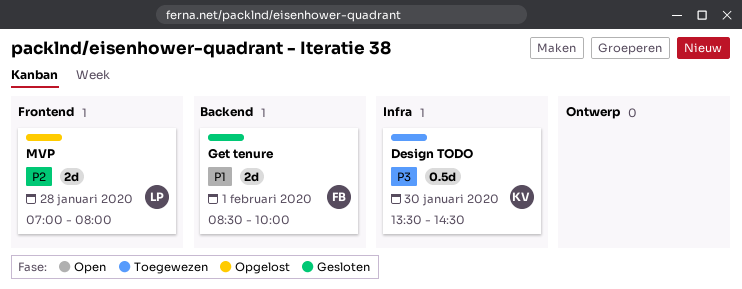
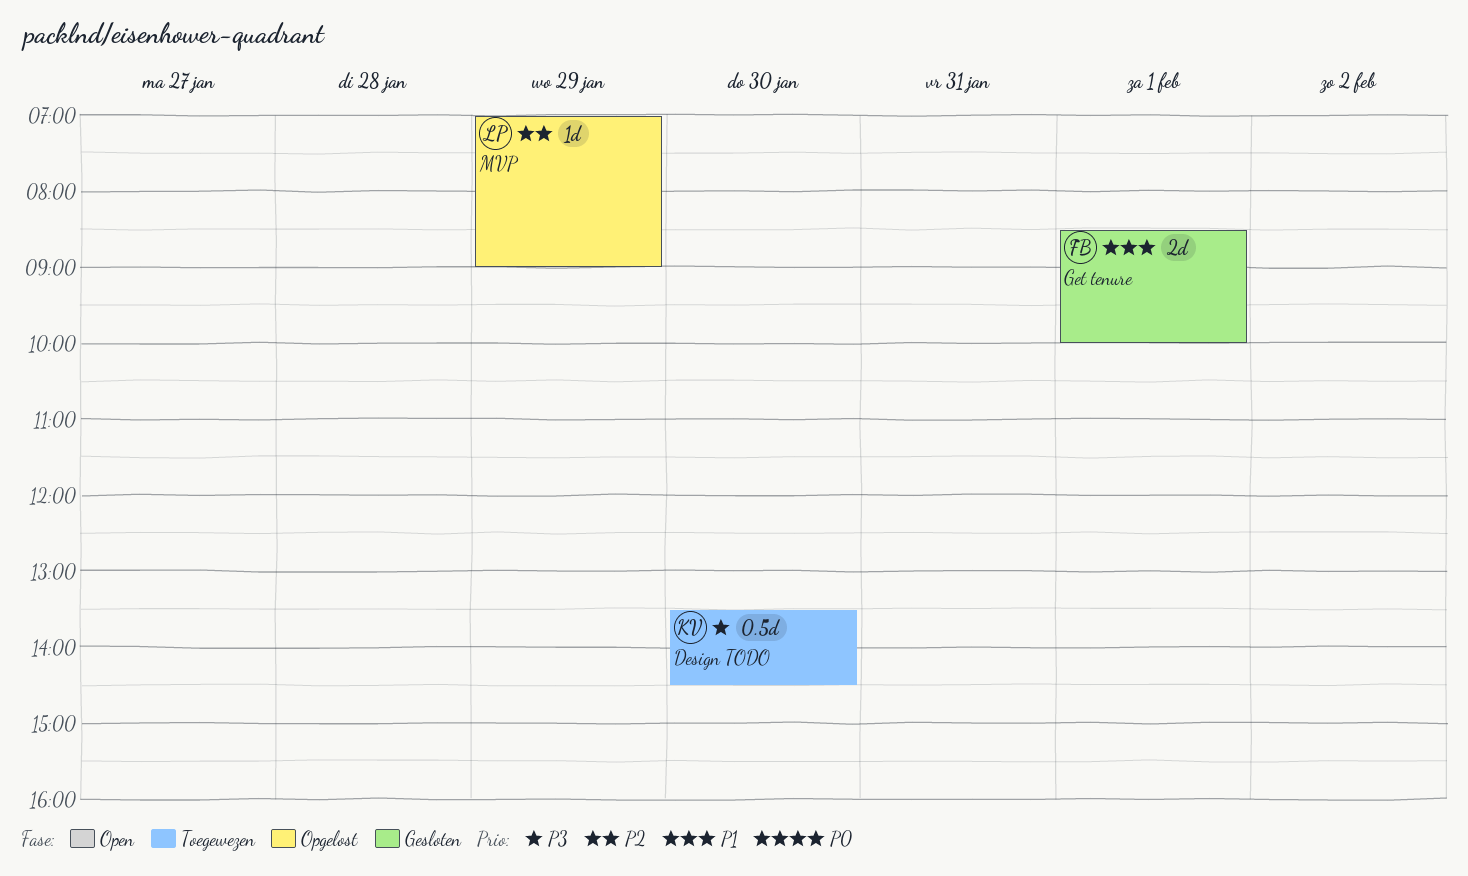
MVP, estimate: 2d -> 1d
MVP, day: Jan 28 -> Jan 29
MVP, ends: 08:00 -> 09:00

